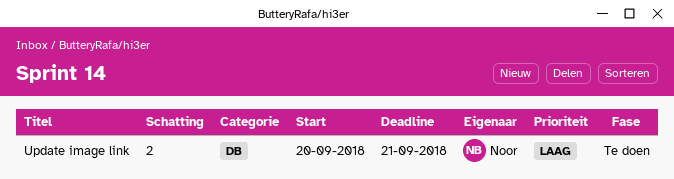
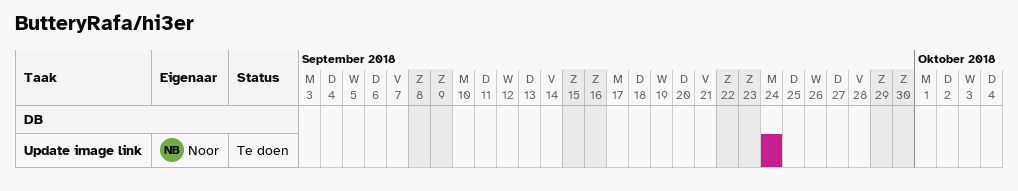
Update image link, start: Sep 20 -> Sep 24
Update image link, due: Sep 21 -> Sep 24

